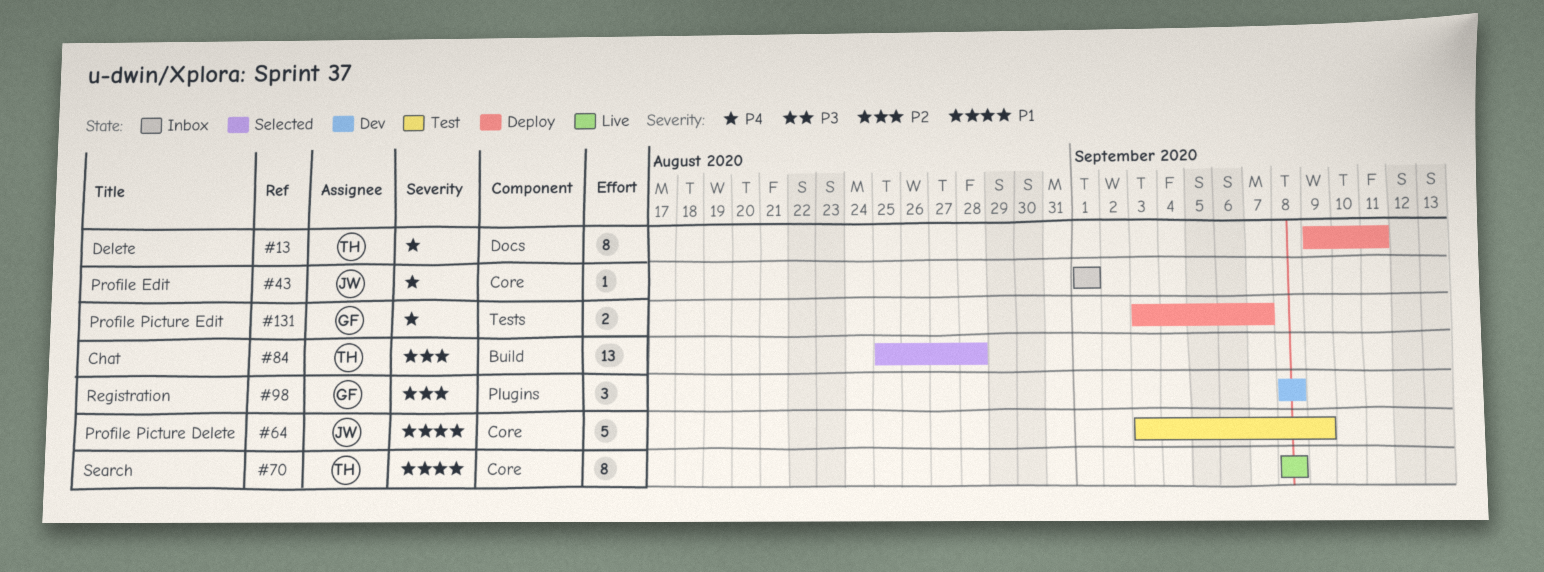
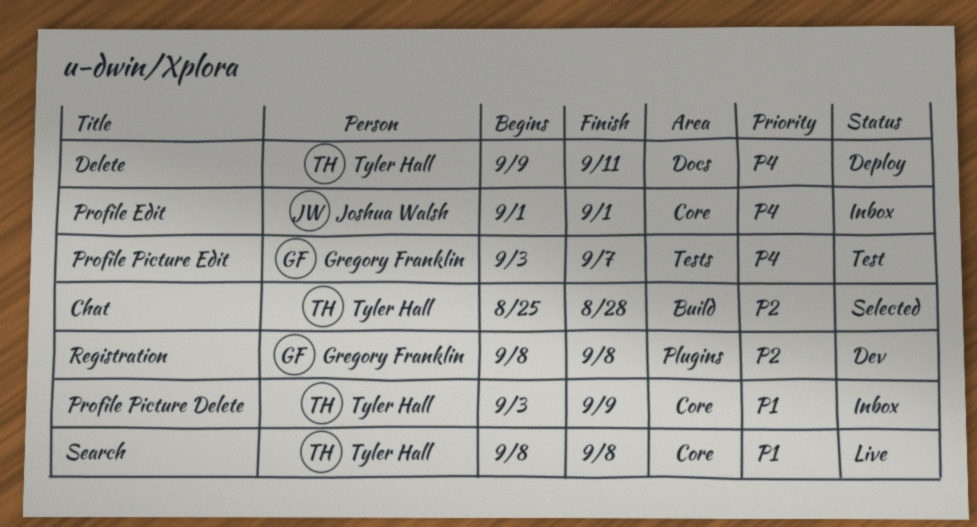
Profile Picture Delete, status: Test -> Inbox
Profile Picture Delete, owner: Joshua Walsh -> Tyler Hall
Profile Picture Edit, status: Deploy -> Test

